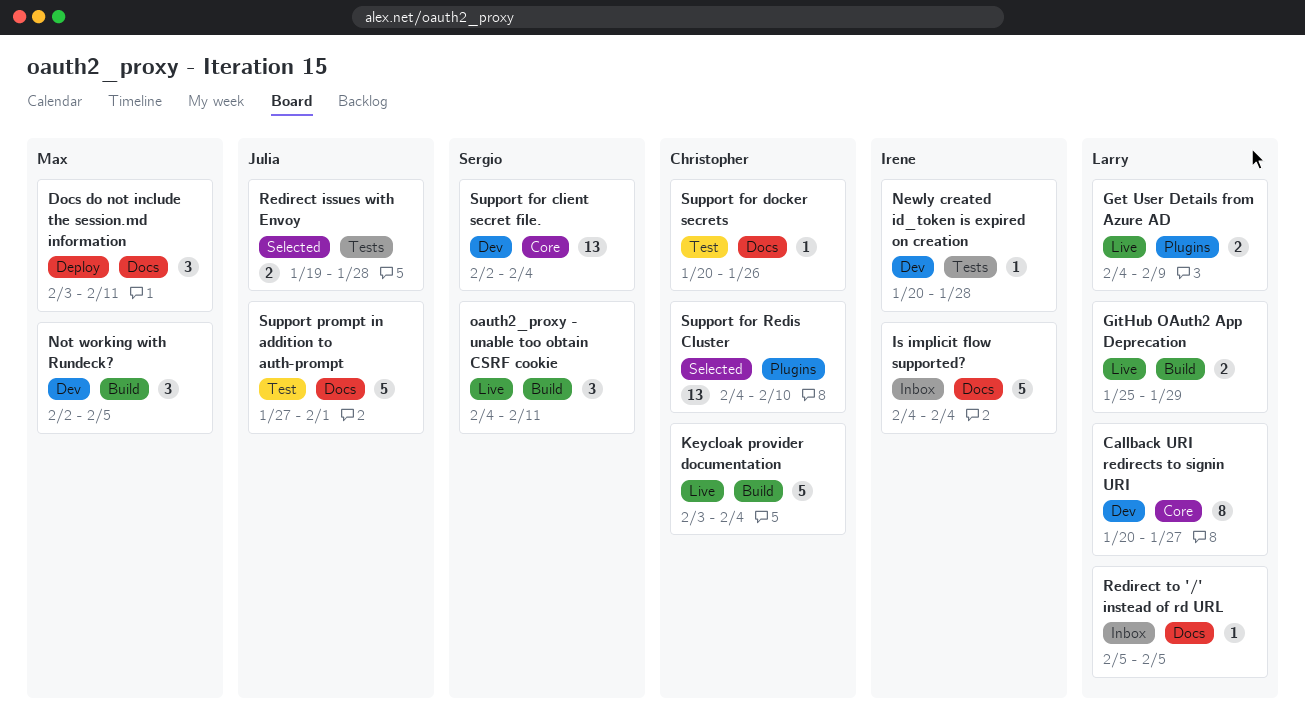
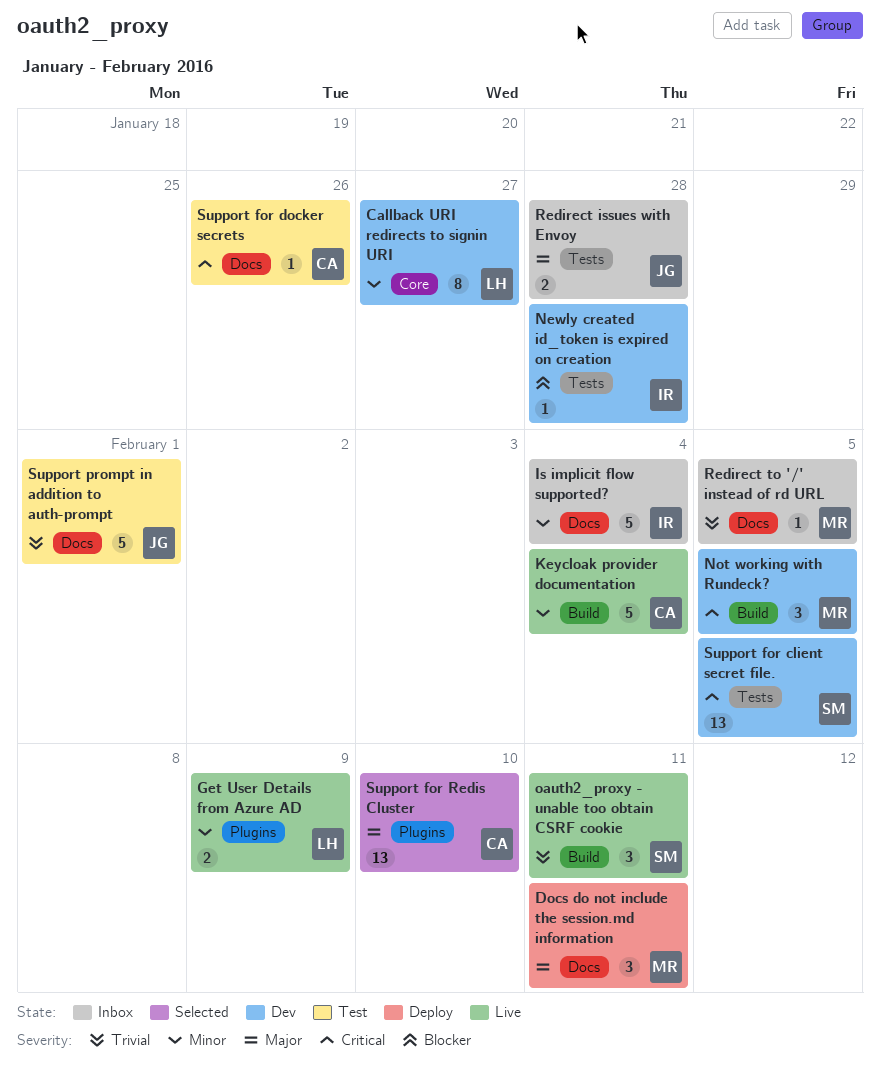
GitHub OAuth2 App Deprecation: present -> none
Redirect issues with Envoy, status: Selected -> Inbox
Redirect to '/' instead of rd URL, owner: Larry -> Max
Support for client secret file., label: Core -> Tests
Support for client secret file., due: Feb 4 -> Feb 5

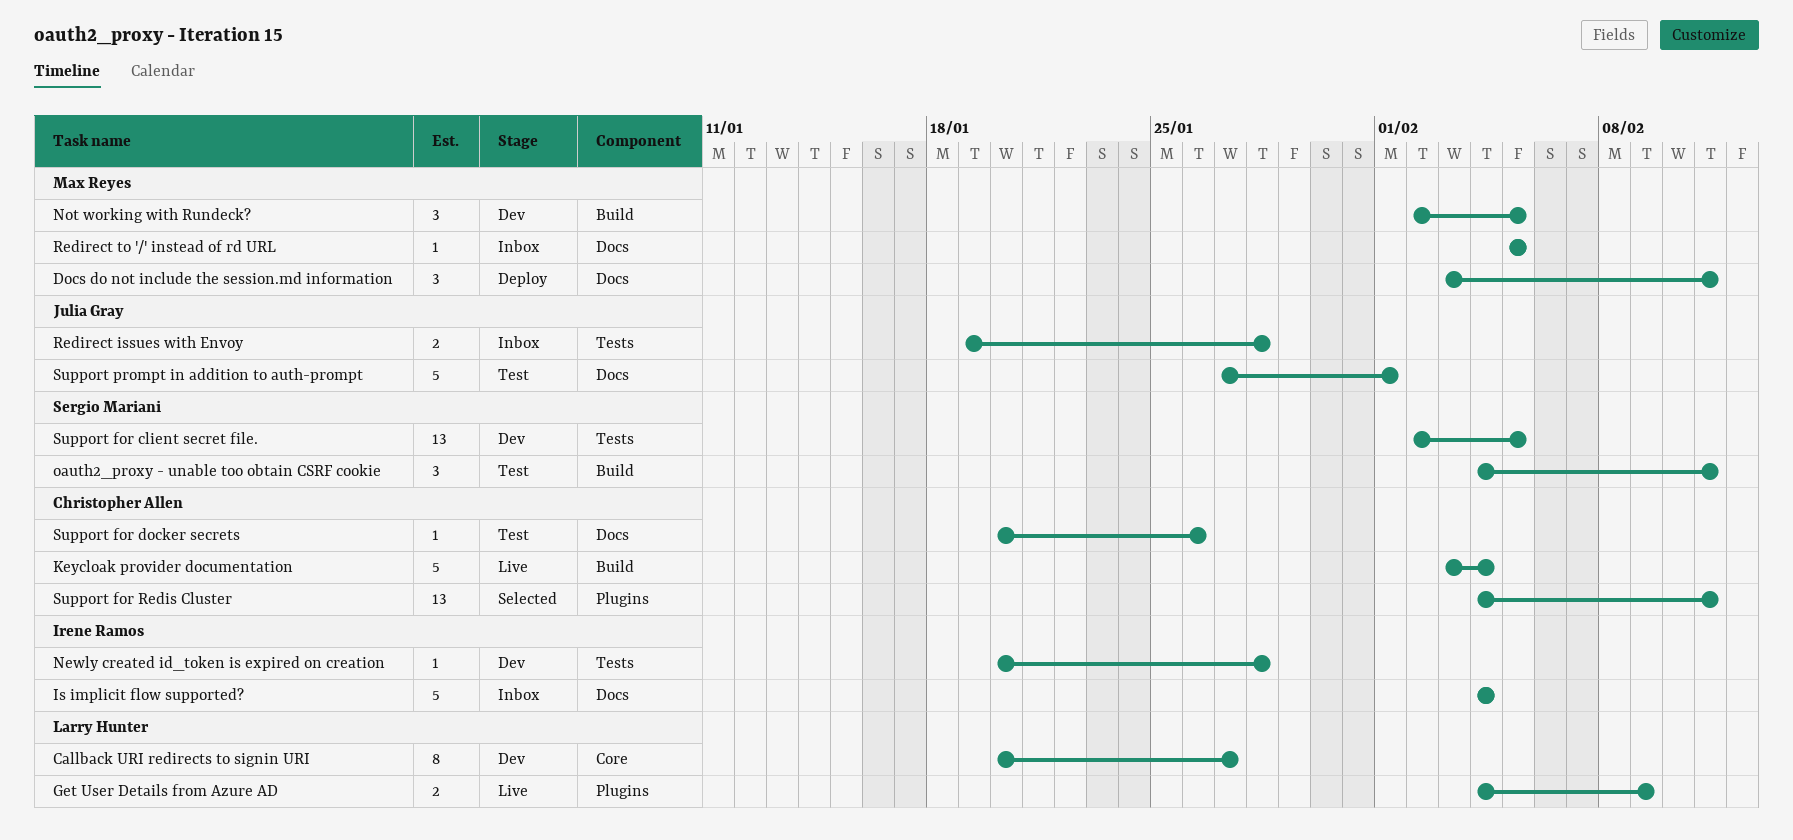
oauth2_proxy - unable too obtain CSRF cookie, status: Live -> Test
Support for Redis Cluster, due: Feb 10 -> Feb 11

